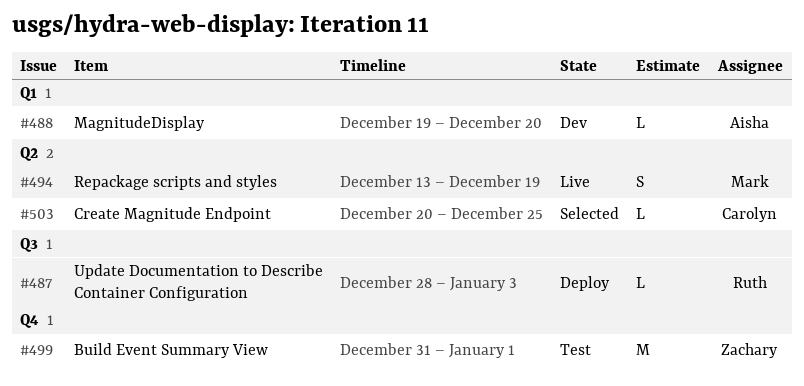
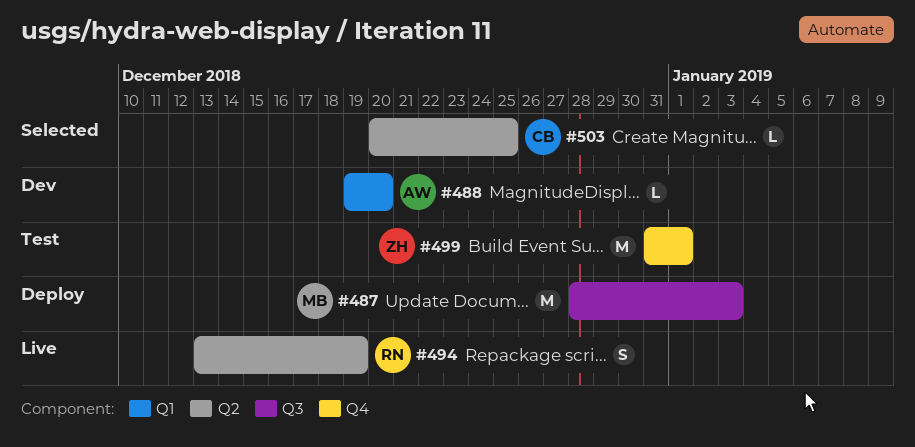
#487, owner: Ruth -> Mark
#487, estimate: L -> M
#494, owner: Mark -> Ruth

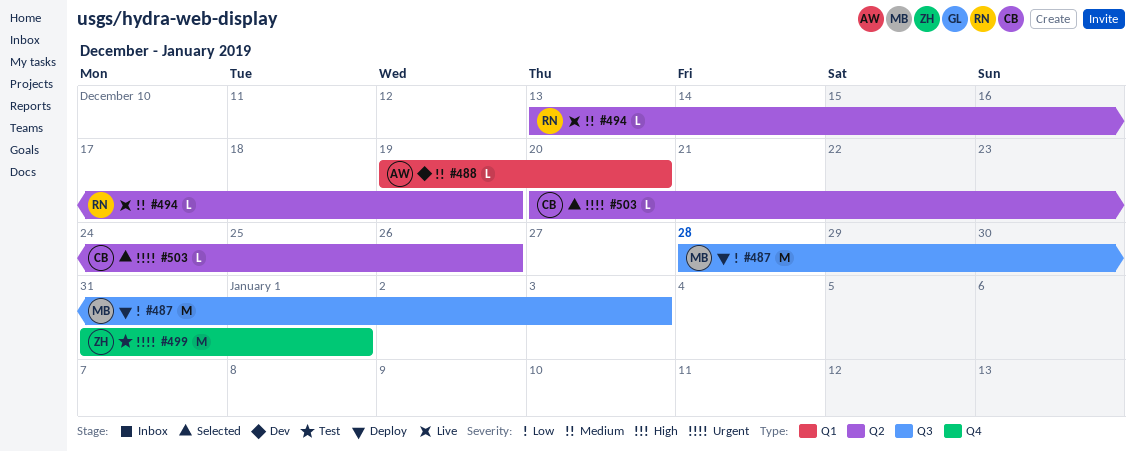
#494, estimate: S -> L
#503, due: Dec 25 -> Dec 26

